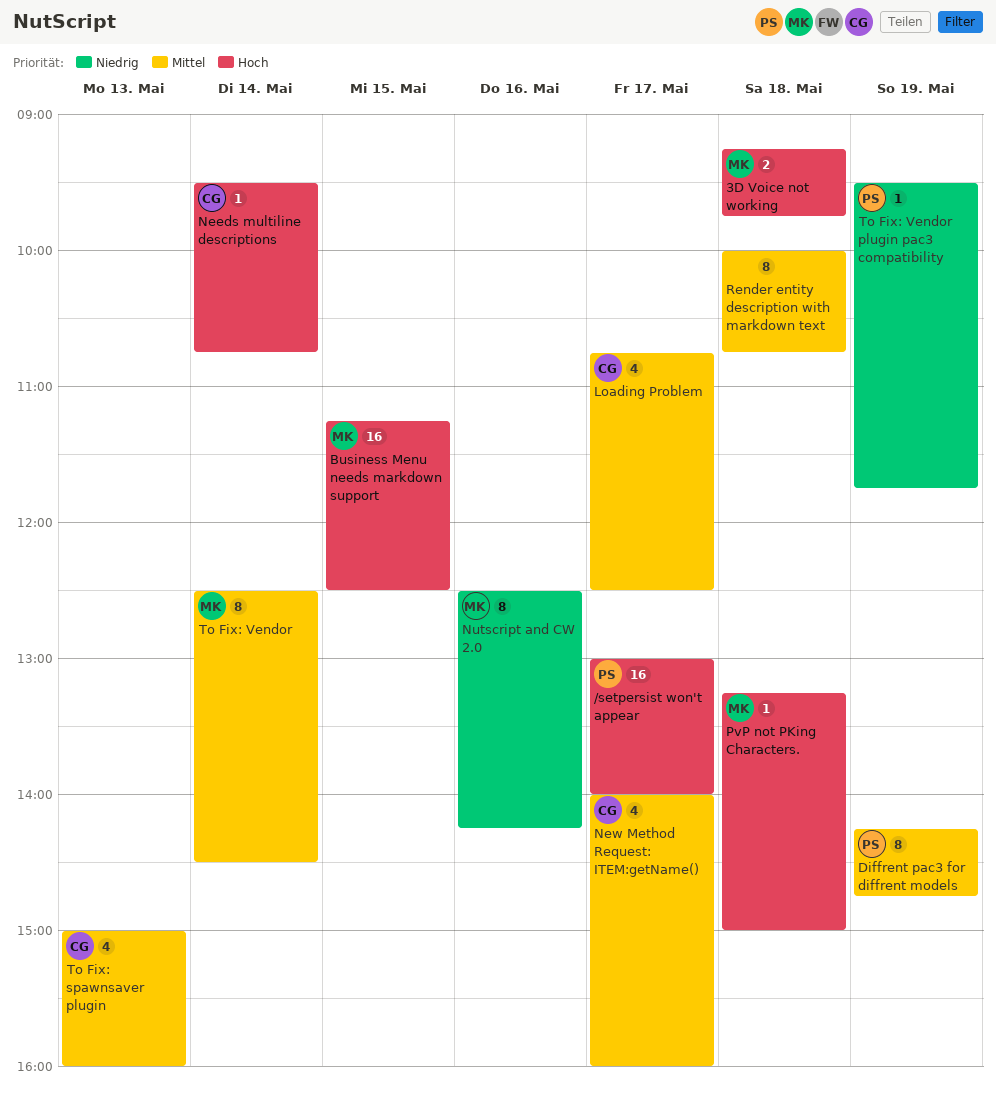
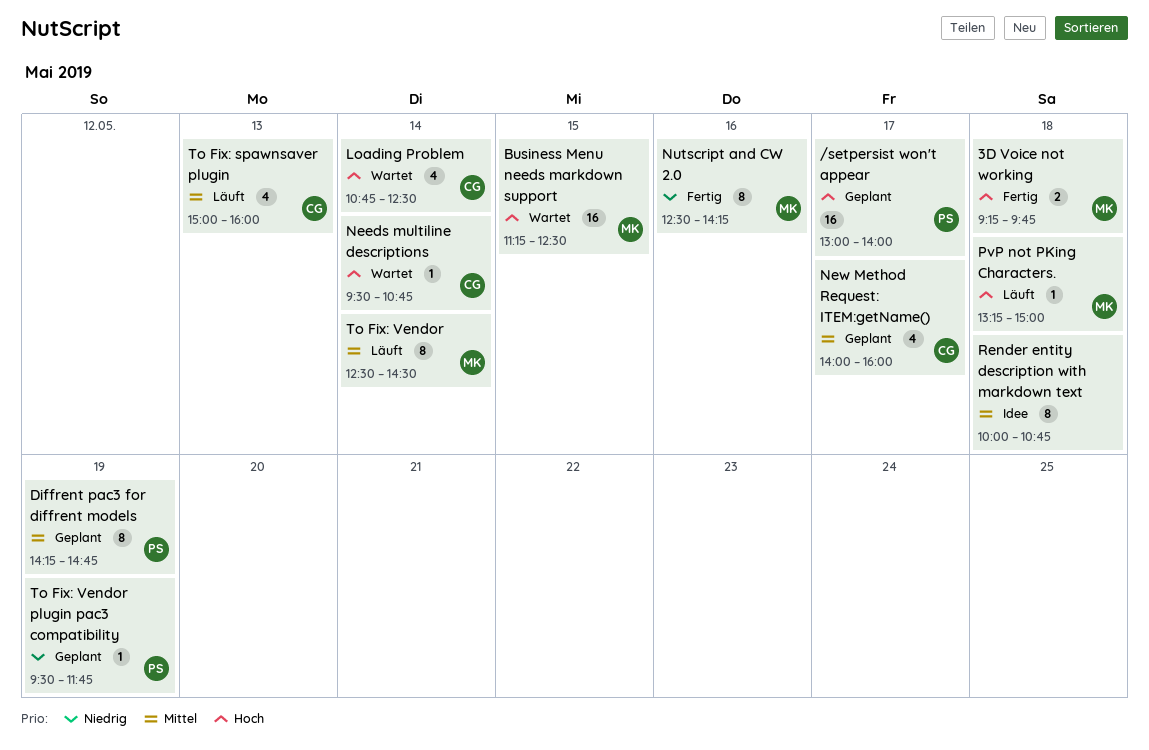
Loading Problem, priority: Mittel -> Hoch
Loading Problem, day: May 17 -> May 14

